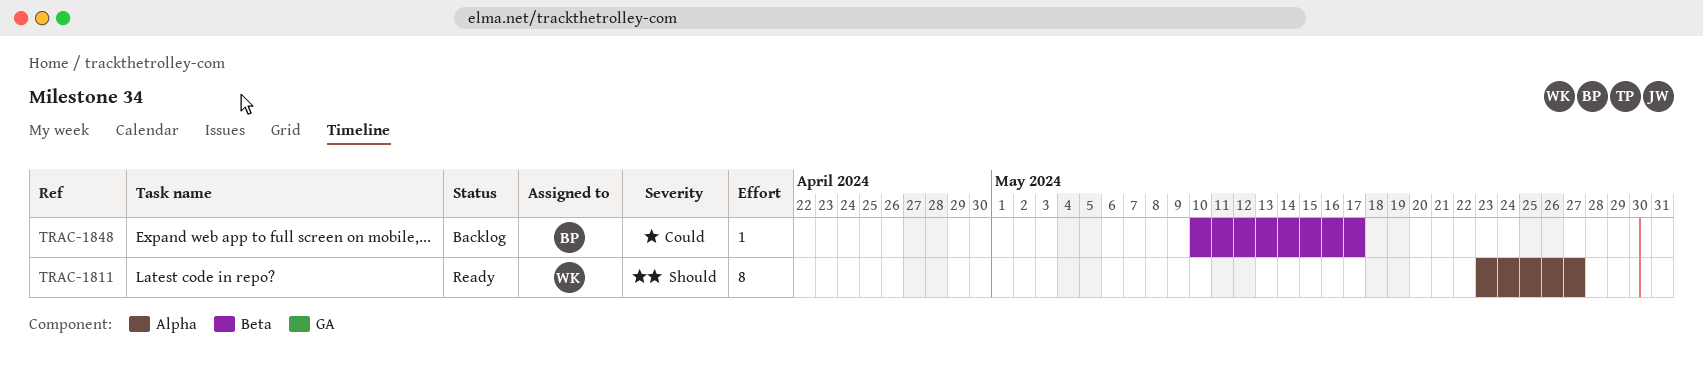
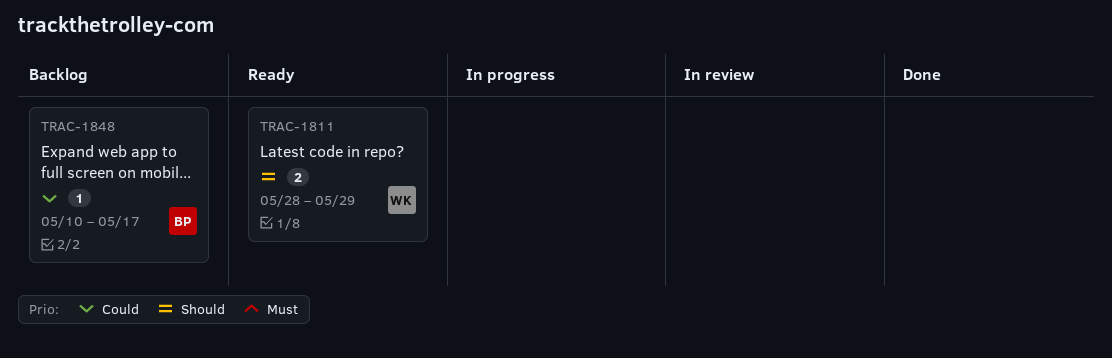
TRAC-1811, estimate: 8 -> 2
TRAC-1811, start: May 23 -> May 28
TRAC-1811, due: May 27 -> May 29

